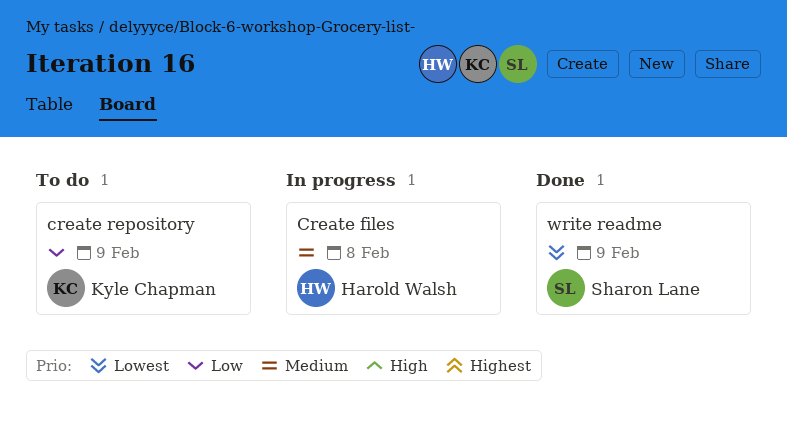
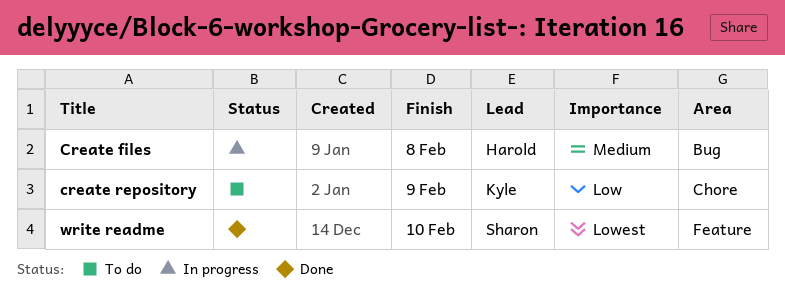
write readme, due: Feb 9 -> Feb 10

